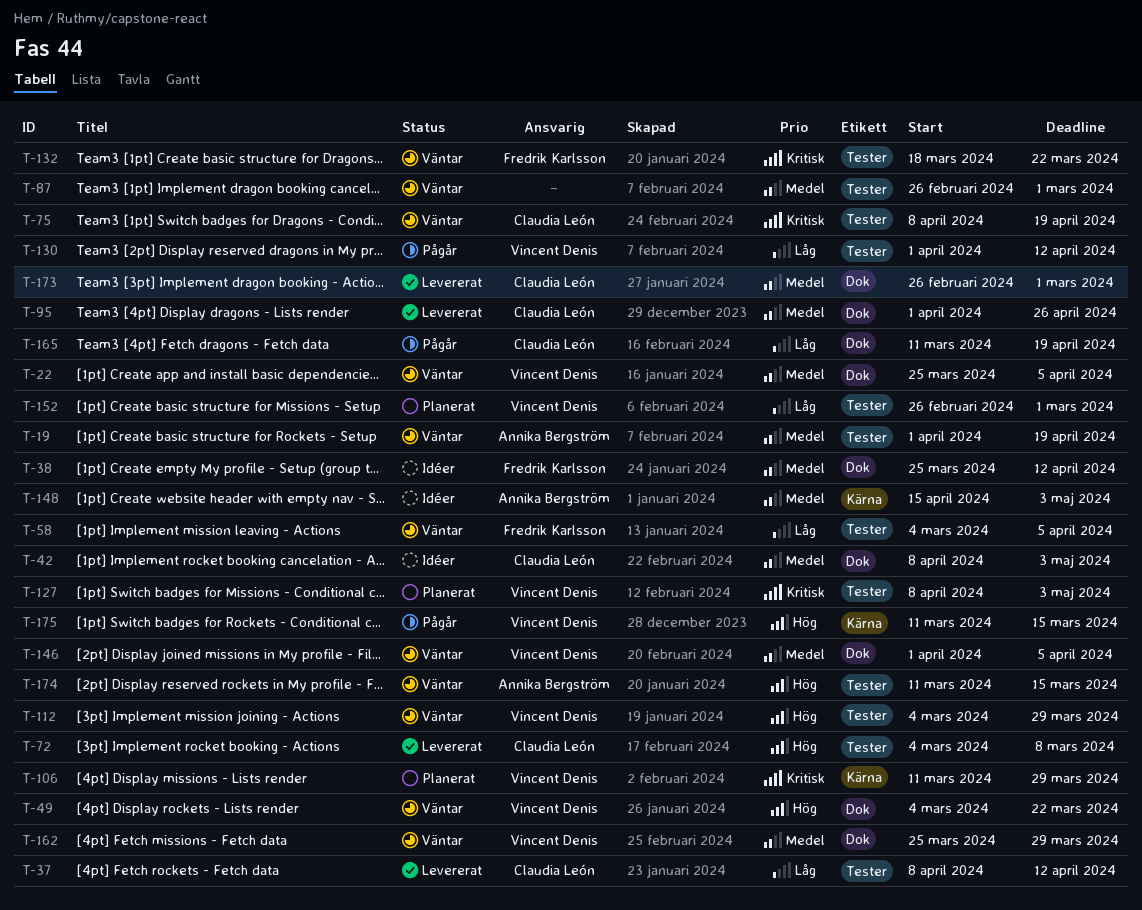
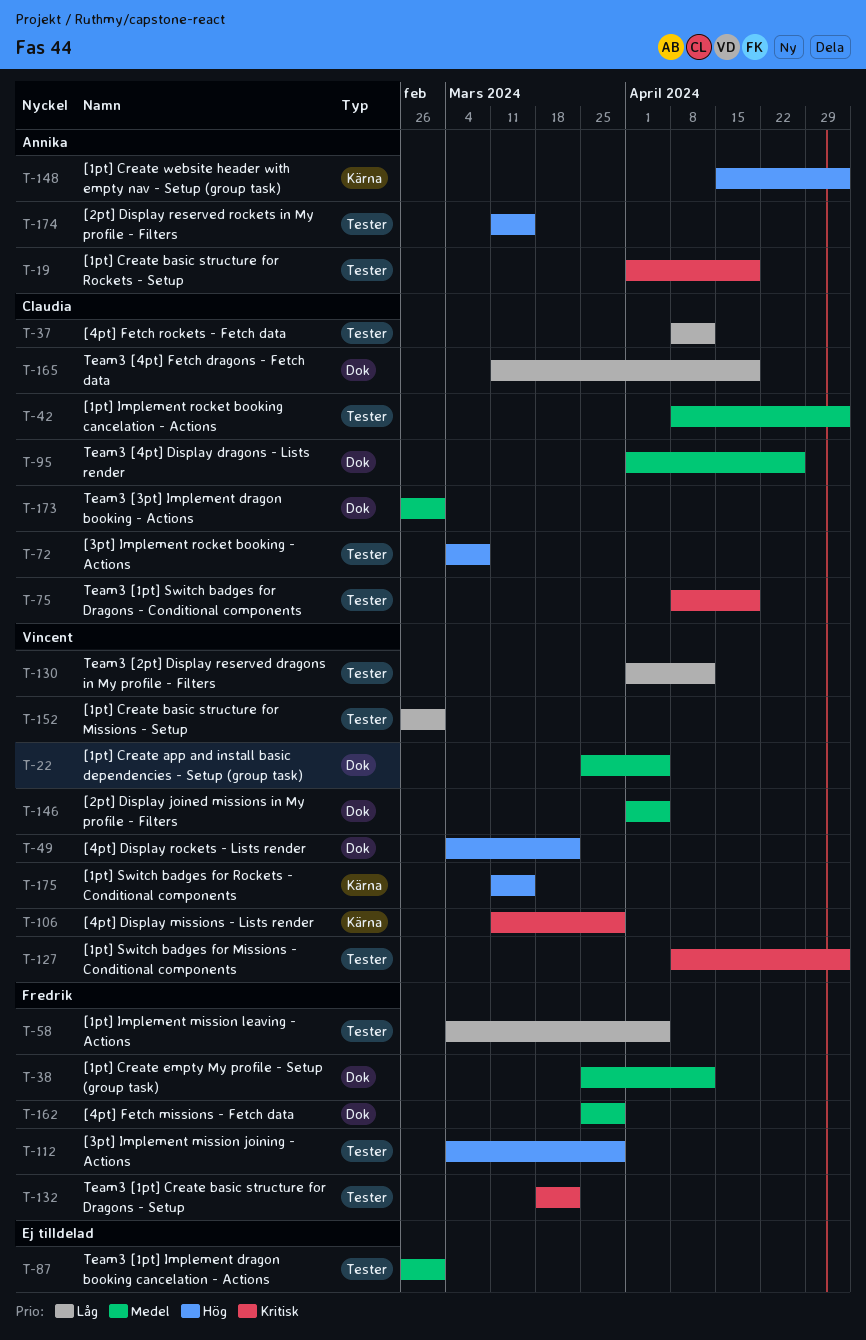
T-19, priority: Medel -> Kritisk
T-42, label: Dok -> Tester
T-112, owner: Vincent Denis -> Fredrik Karlsson
T-148, priority: Medel -> Hög
T-162, owner: Vincent Denis -> Fredrik Karlsson

